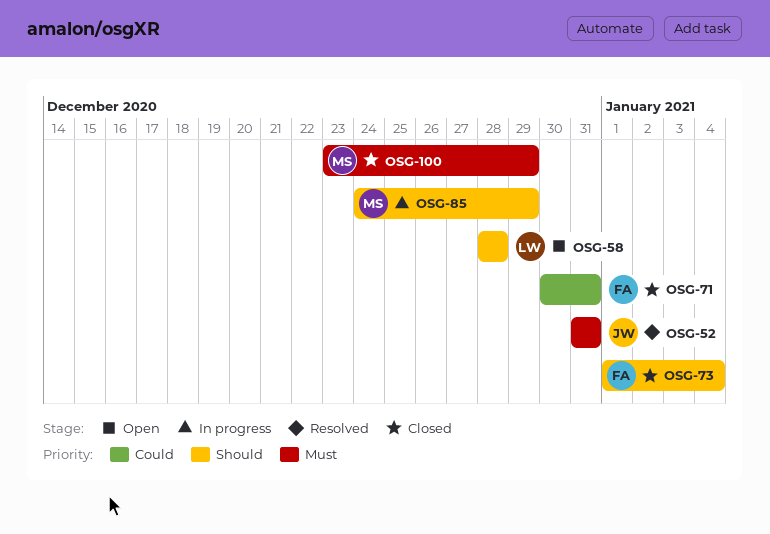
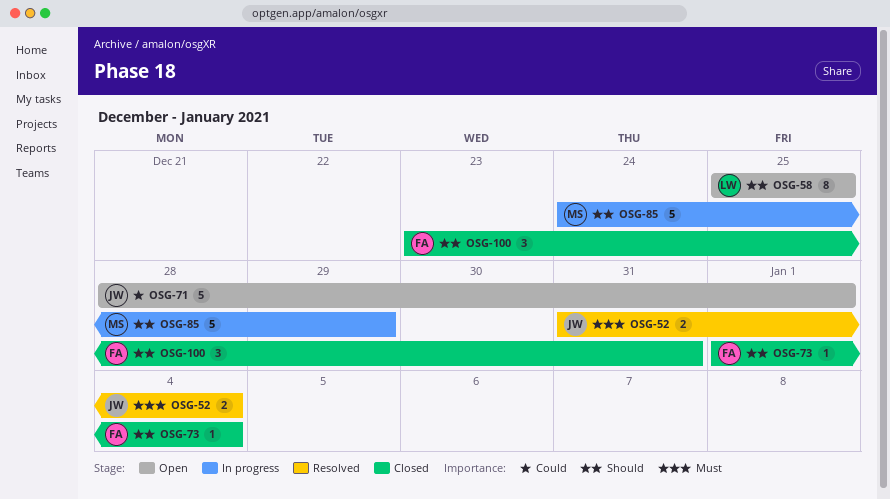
OSG-52, due: Dec 31 -> Jan 4
OSG-58, start: Dec 28 -> Dec 25
OSG-58, due: Dec 28 -> Dec 25
OSG-71, status: Closed -> Open
OSG-71, owner: FA -> JW
OSG-71, start: Dec 30 -> Dec 28
OSG-71, due: Dec 31 -> Jan 1
OSG-100, owner: MS -> FA
OSG-100, priority: Must -> Should
OSG-100, due: Dec 29 -> Dec 31

